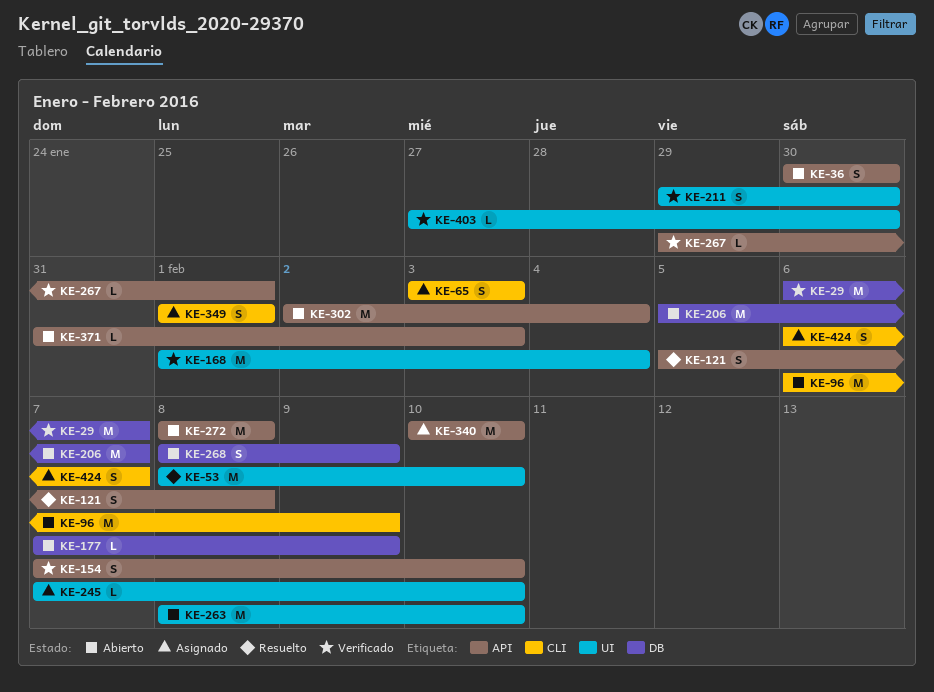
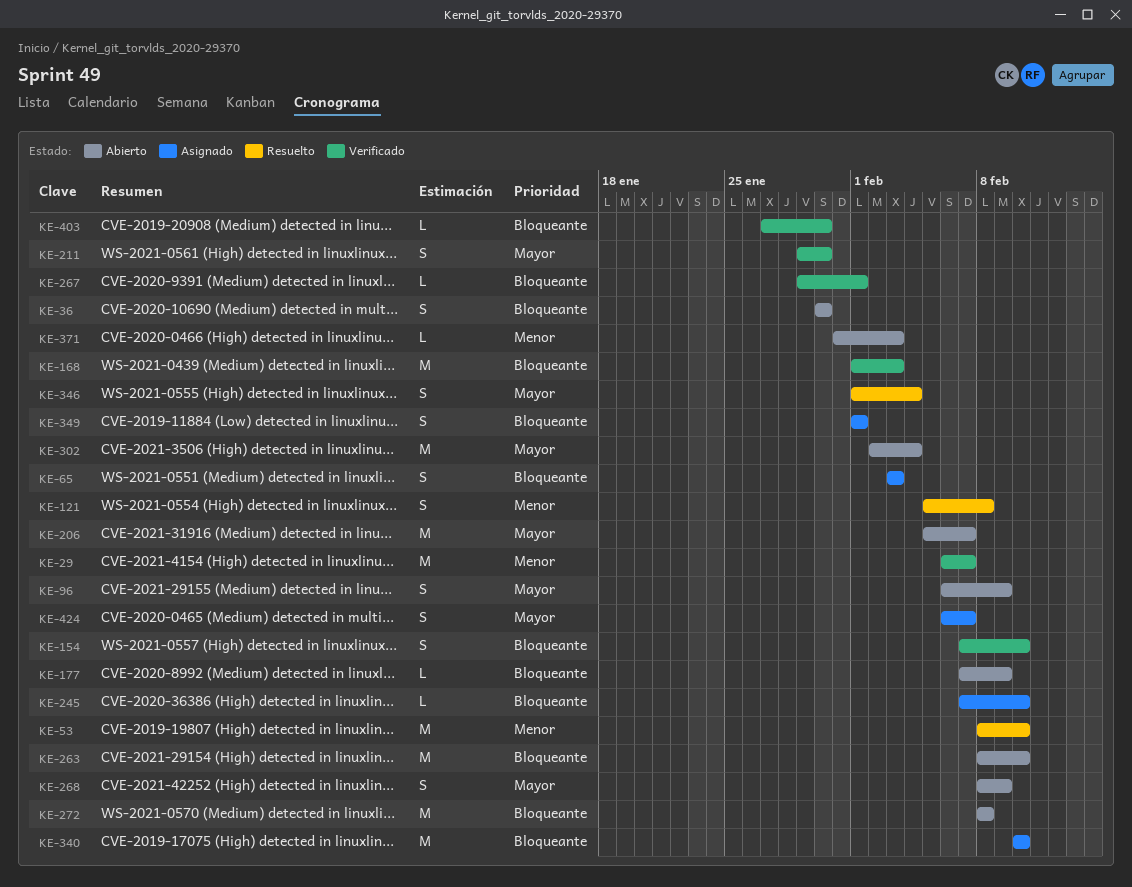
KE-96, estimate: M -> S
KE-168, due: Feb 4 -> Feb 3
KE-346: none -> present

